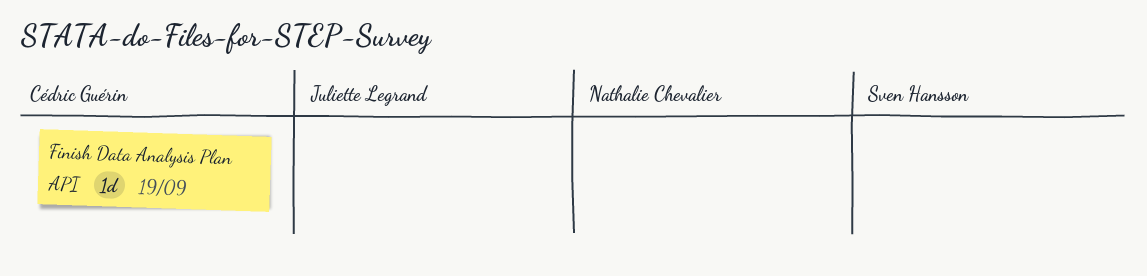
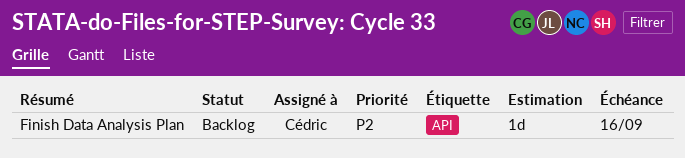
Finish Data Analysis Plan, due: Sep 19 -> Sep 16

